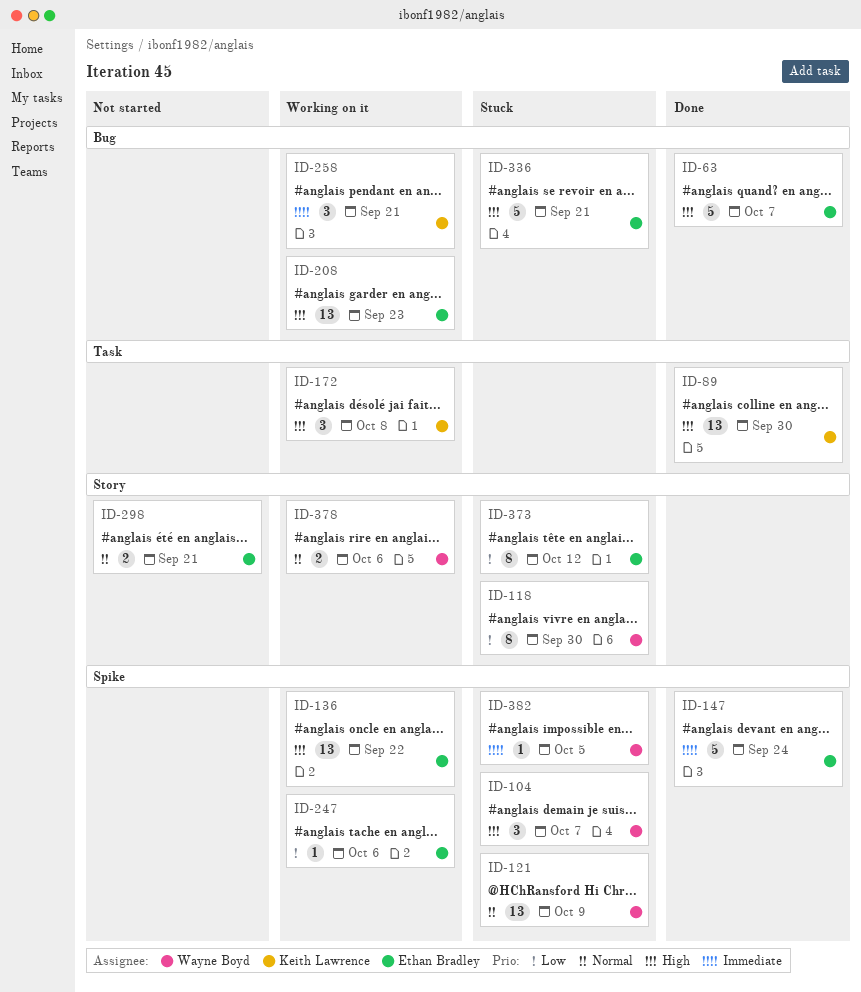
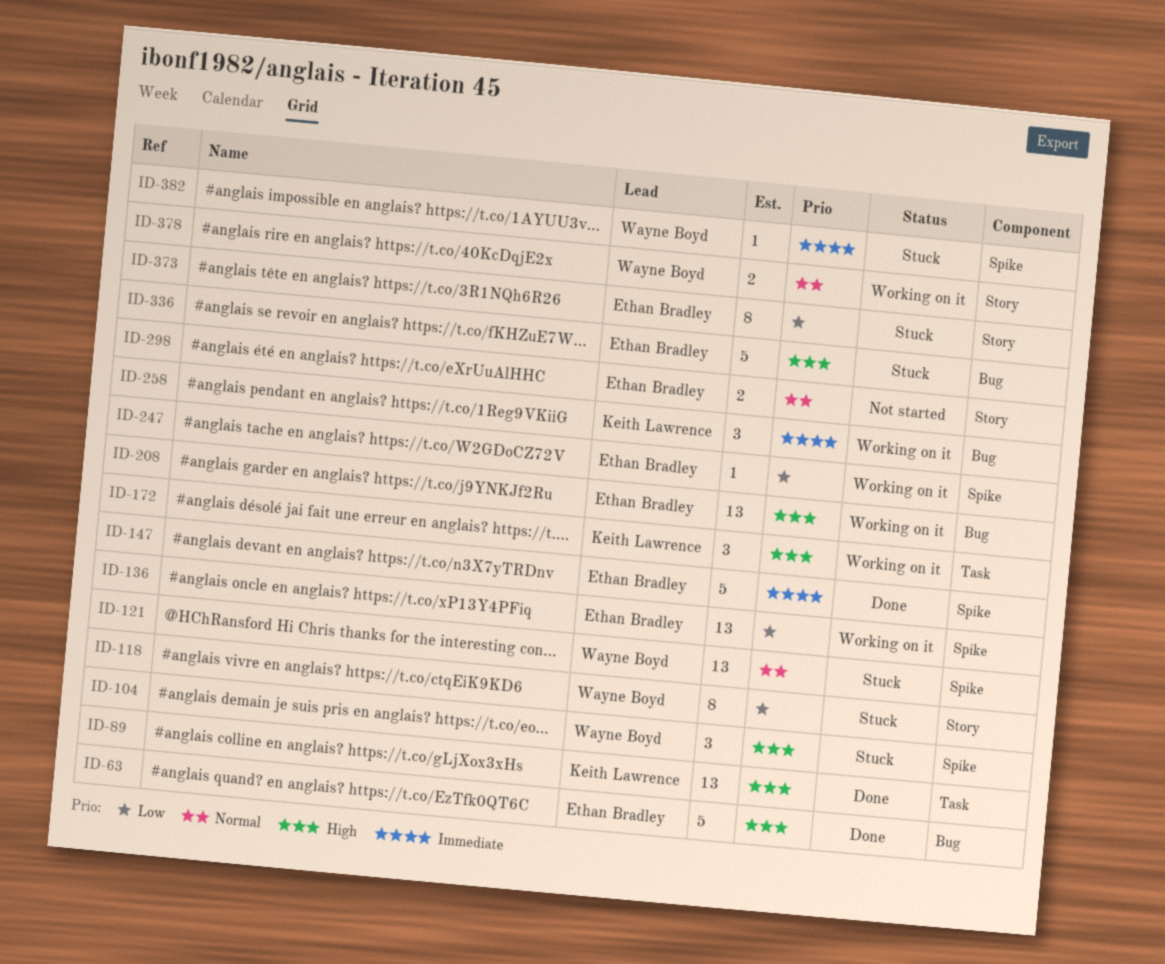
ID-136, priority: High -> Low

